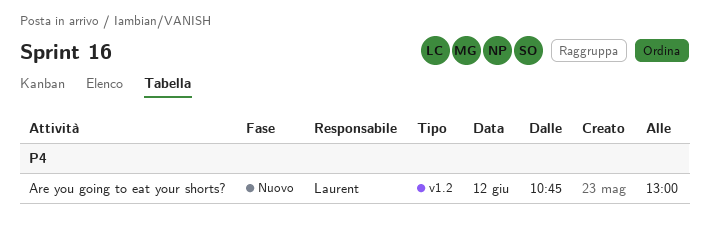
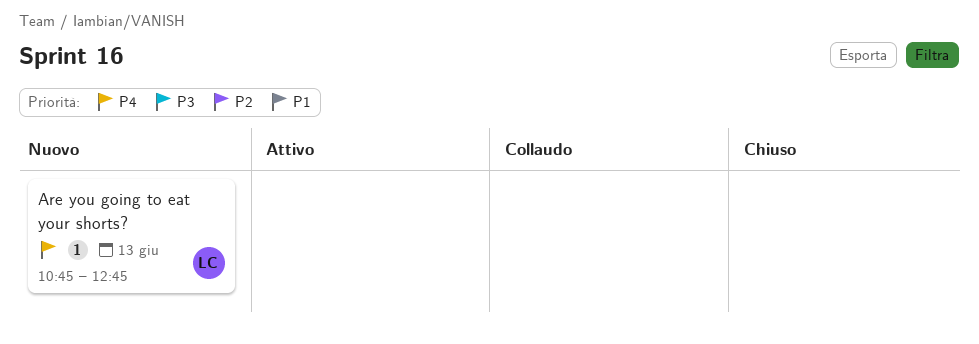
Are you going to eat your shorts?, day: Jun 12 -> Jun 13
Are you going to eat your shorts?, ends: 13:00 -> 12:45

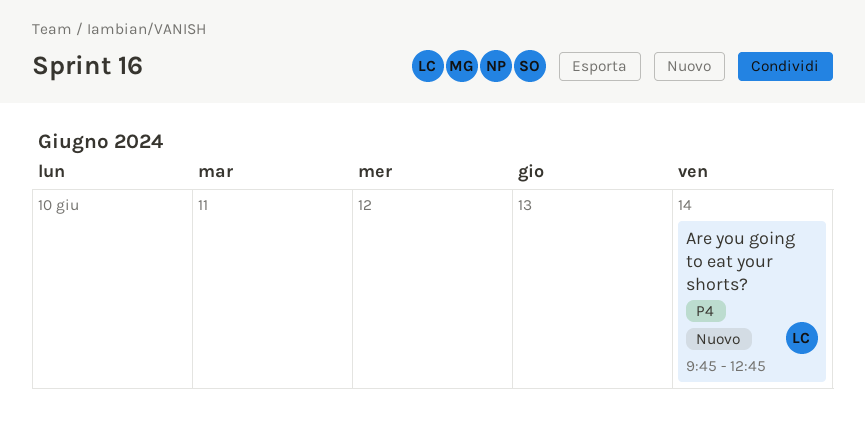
Are you going to eat your shorts?, day: Jun 13 -> Jun 14
Are you going to eat your shorts?, begins: 10:45 -> 09:45

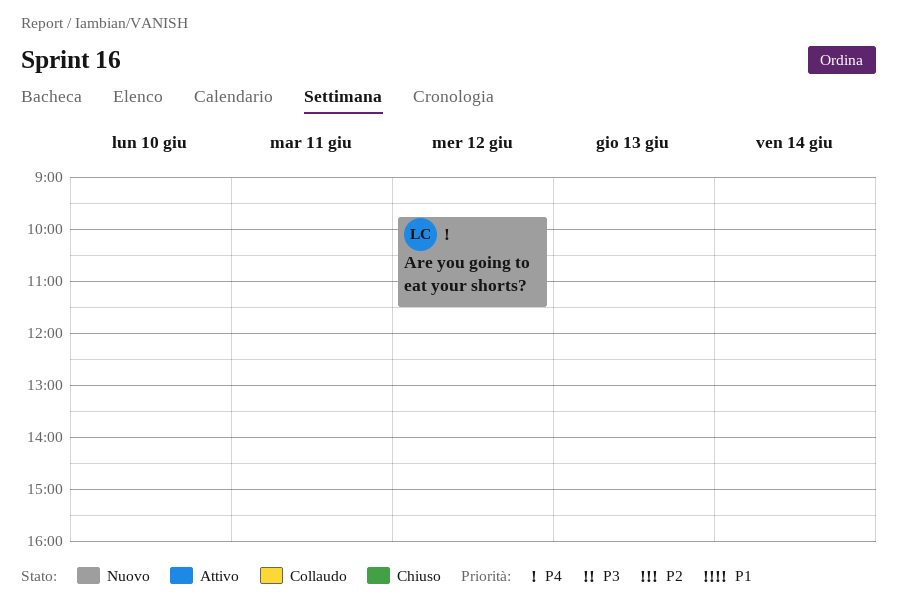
Are you going to eat your shorts?, day: Jun 14 -> Jun 12
Are you going to eat your shorts?, ends: 12:45 -> 11:30

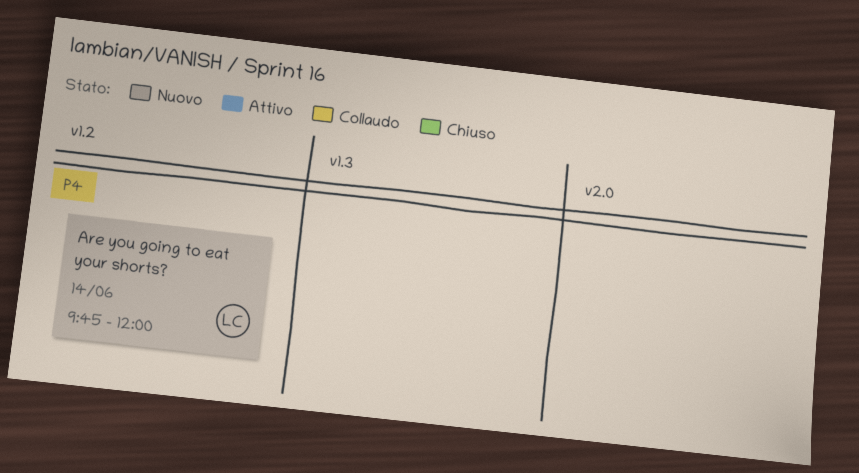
Are you going to eat your shorts?, day: Jun 12 -> Jun 14
Are you going to eat your shorts?, ends: 11:30 -> 12:00

